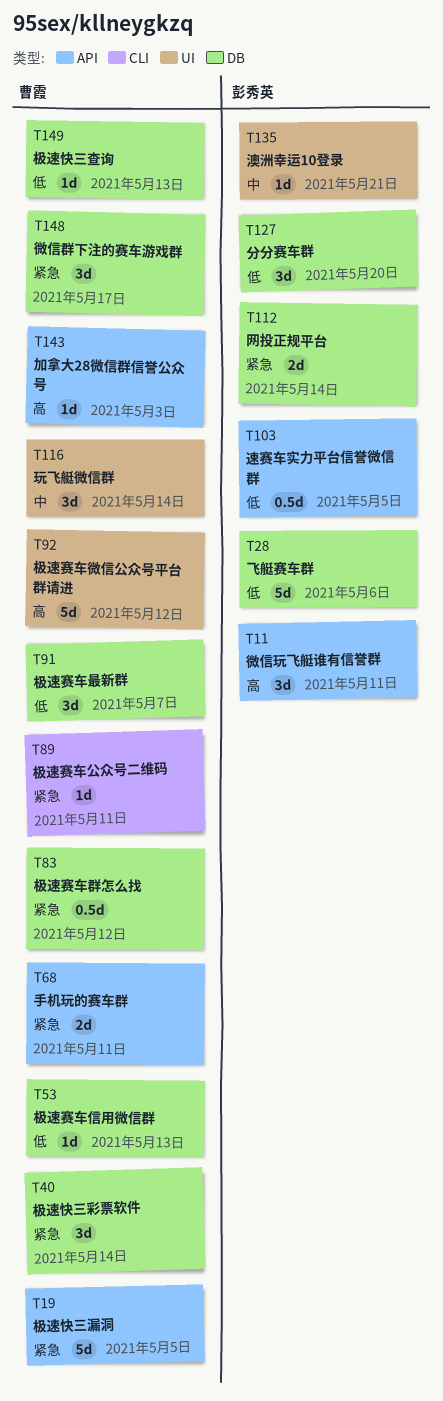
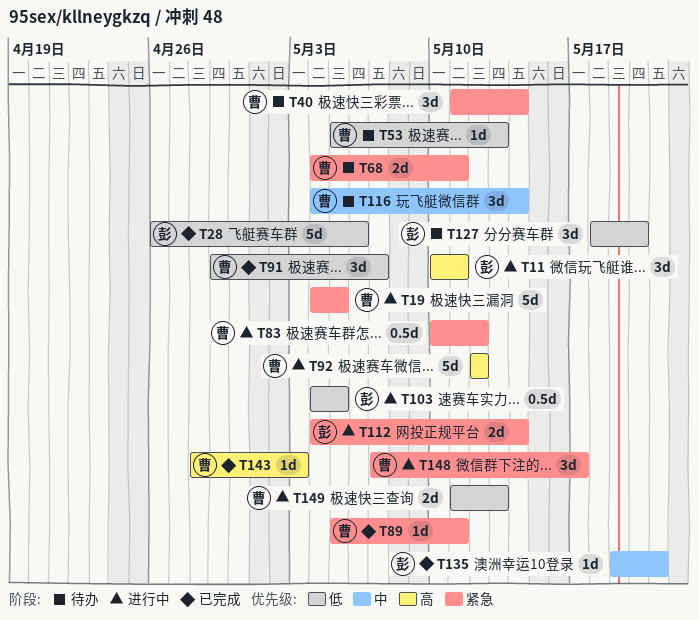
T149, estimate: 1d -> 2d

